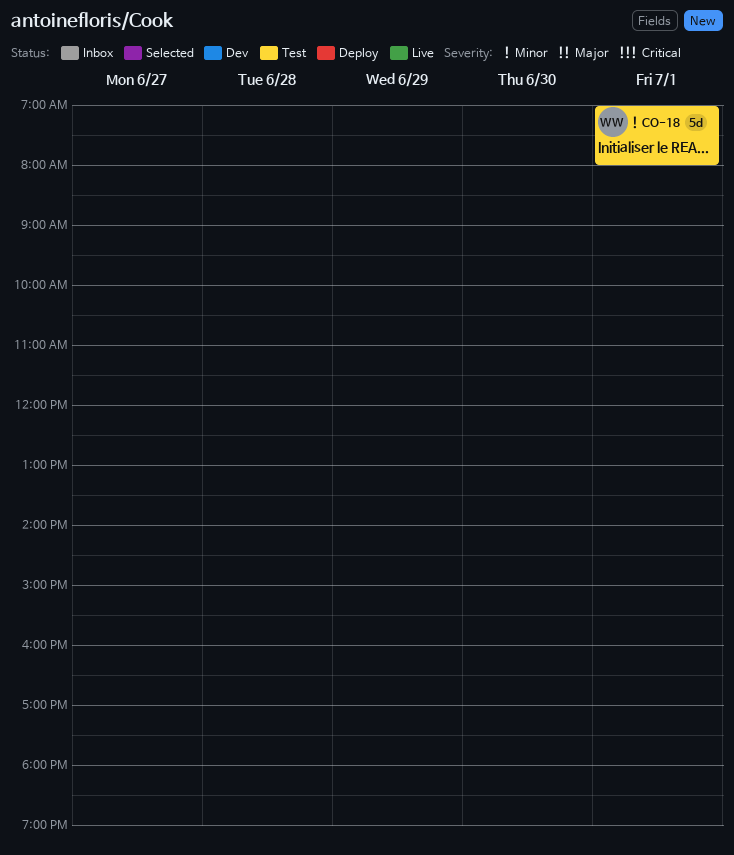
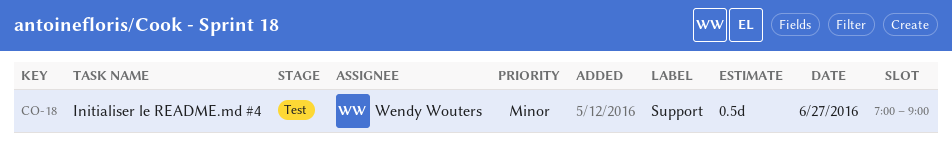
CO-18, estimate: 5d -> 0.5d
CO-18, day: Jul 1 -> Jun 27
CO-18, ends: 08:00 -> 09:00

